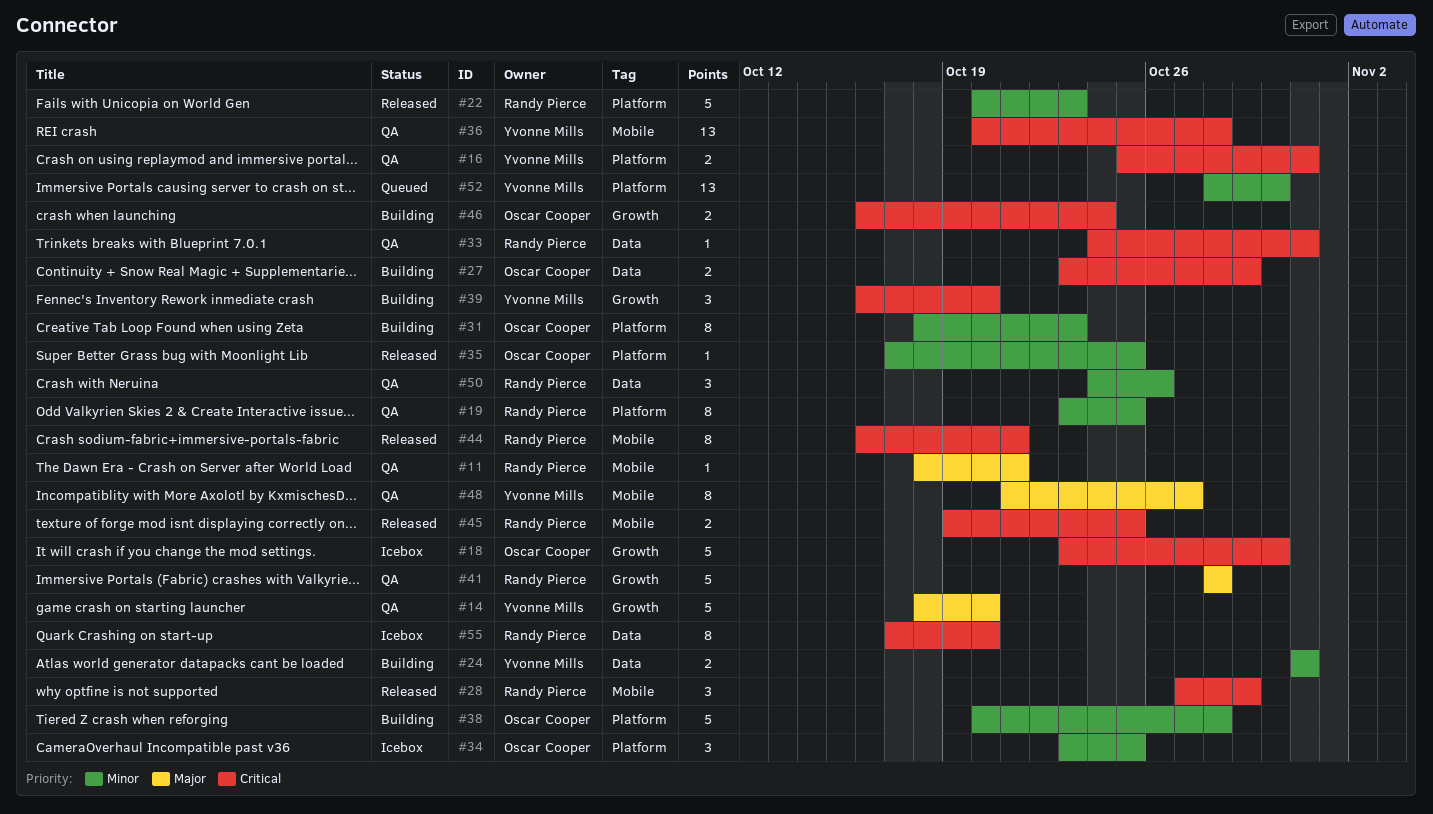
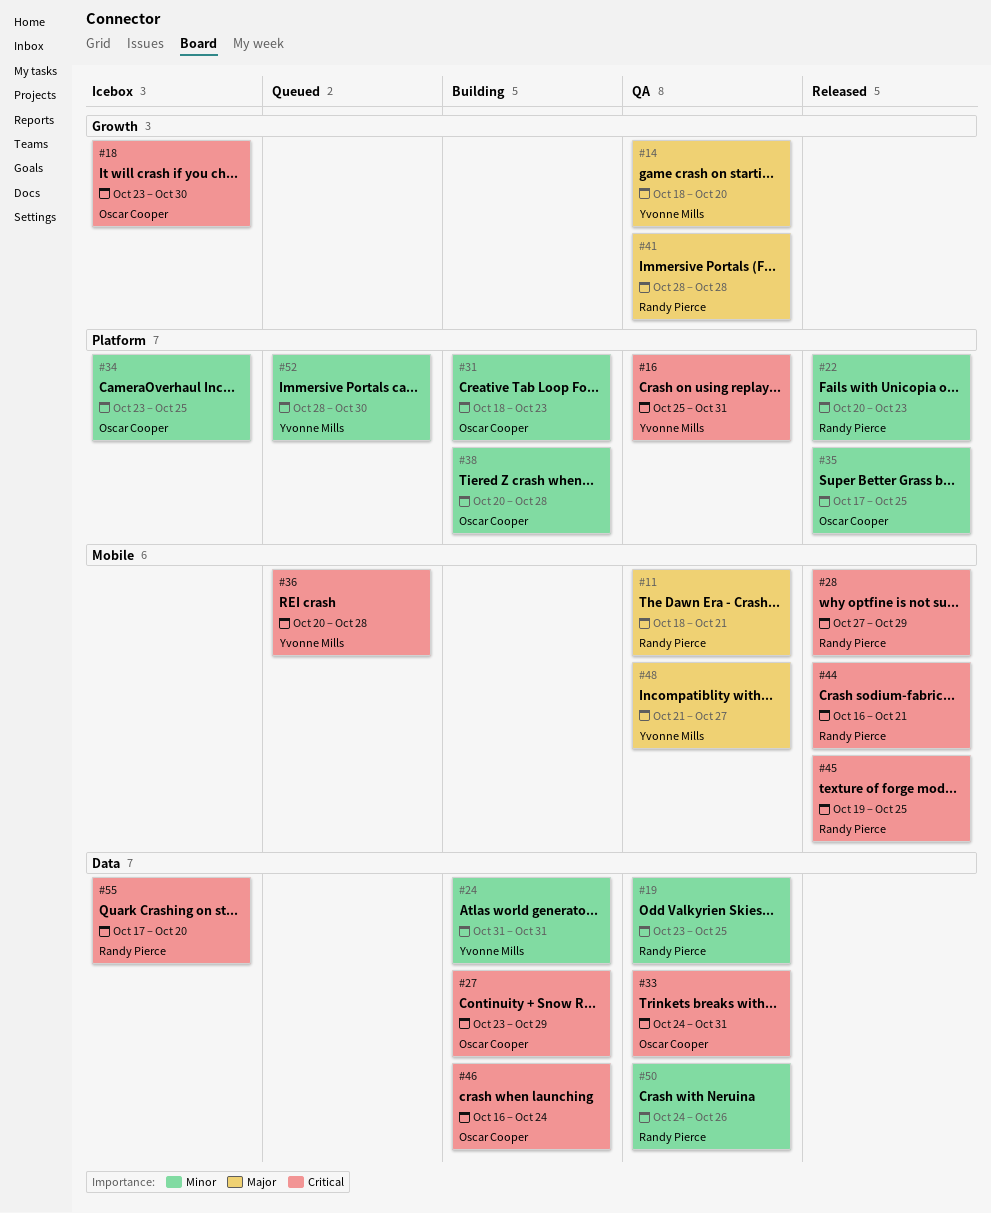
#19, label: Platform -> Data
#33, owner: Randy Pierce -> Oscar Cooper
#36, status: QA -> Queued
#39: present -> none
#46, label: Growth -> Data

